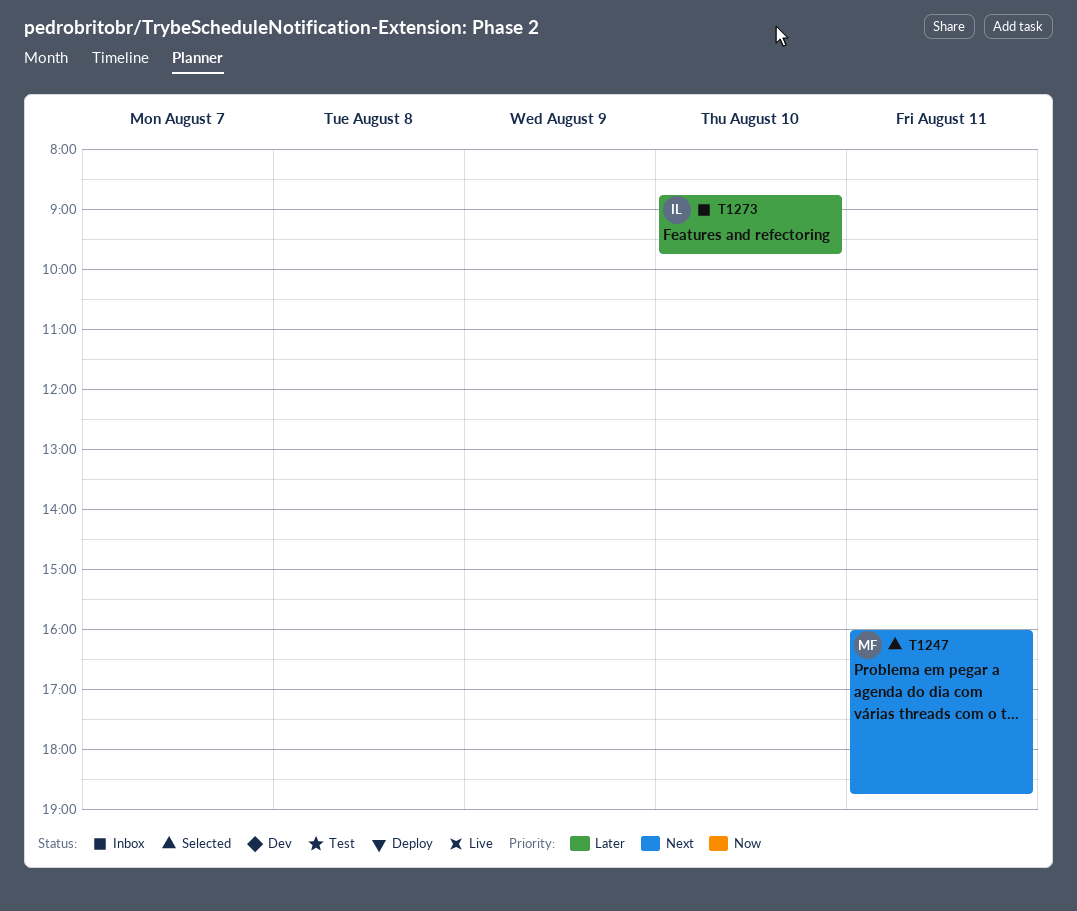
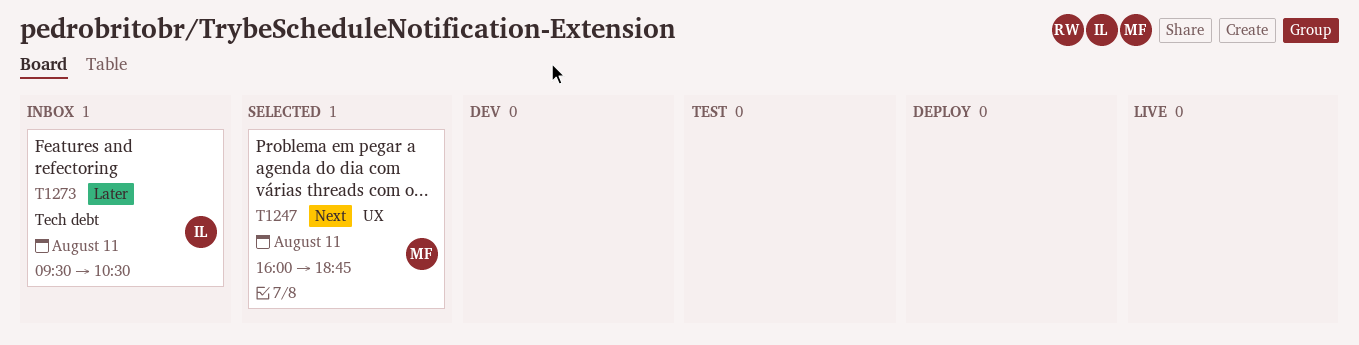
T1273, day: Aug 10 -> Aug 11
T1273, begins: 08:45 -> 09:30
T1273, ends: 09:45 -> 10:30

